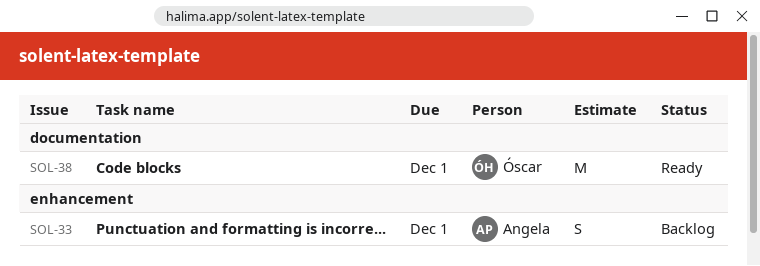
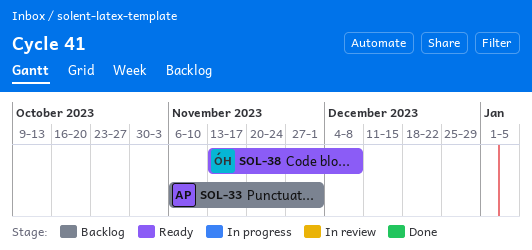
SOL-38, due: Dec 1 -> Dec 8

